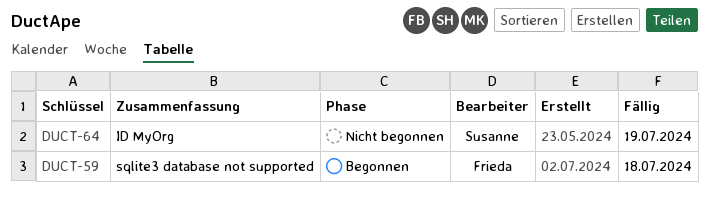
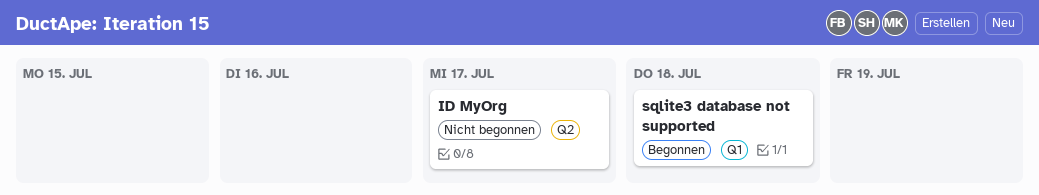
ID MyOrg, due: Jul 19 -> Jul 17

